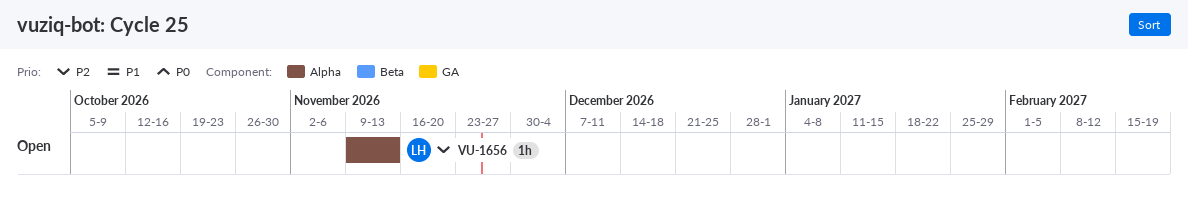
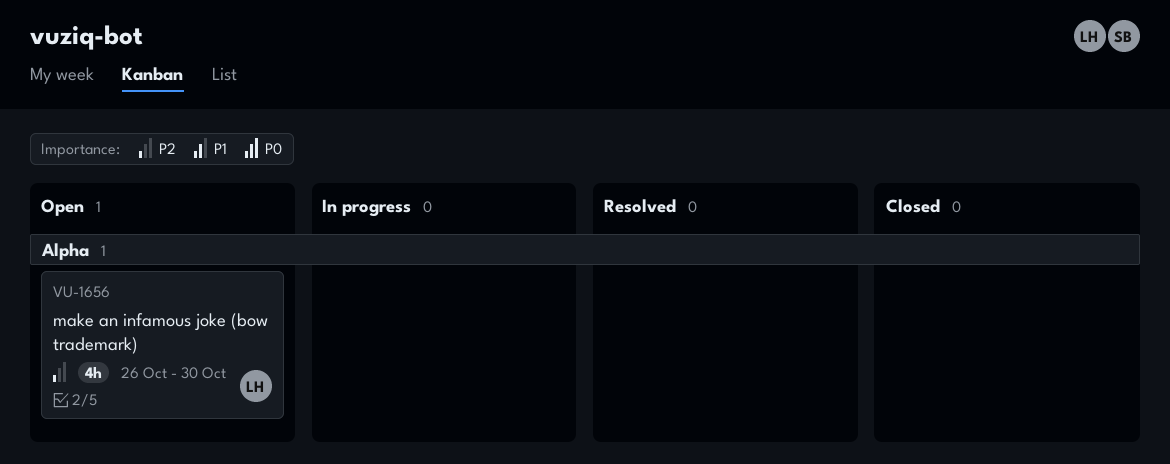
VU-1656, estimate: 1h -> 4h
VU-1656, start: Nov 9 -> Oct 26
VU-1656, due: Nov 13 -> Oct 30

